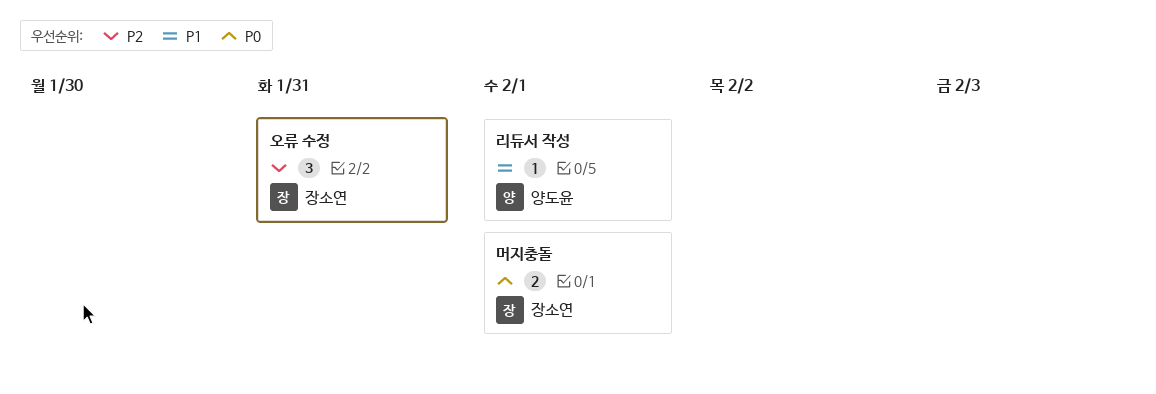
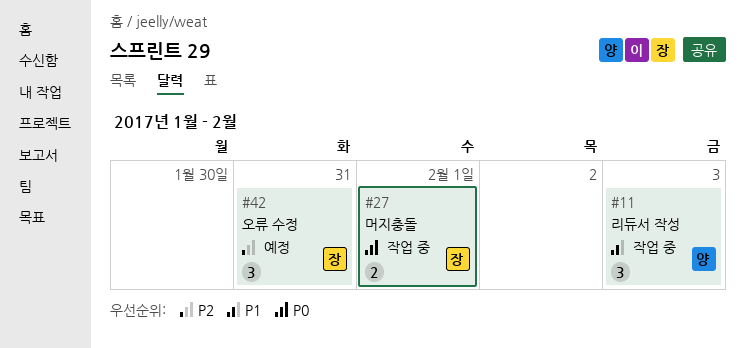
리듀서 작성, estimate: 1 -> 3
리듀서 작성, due: Feb 1 -> Feb 3

